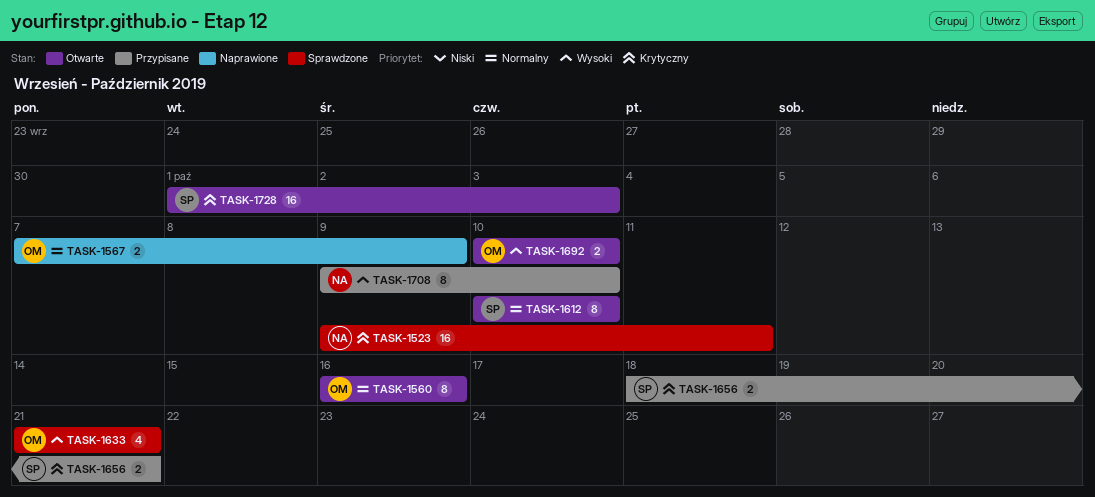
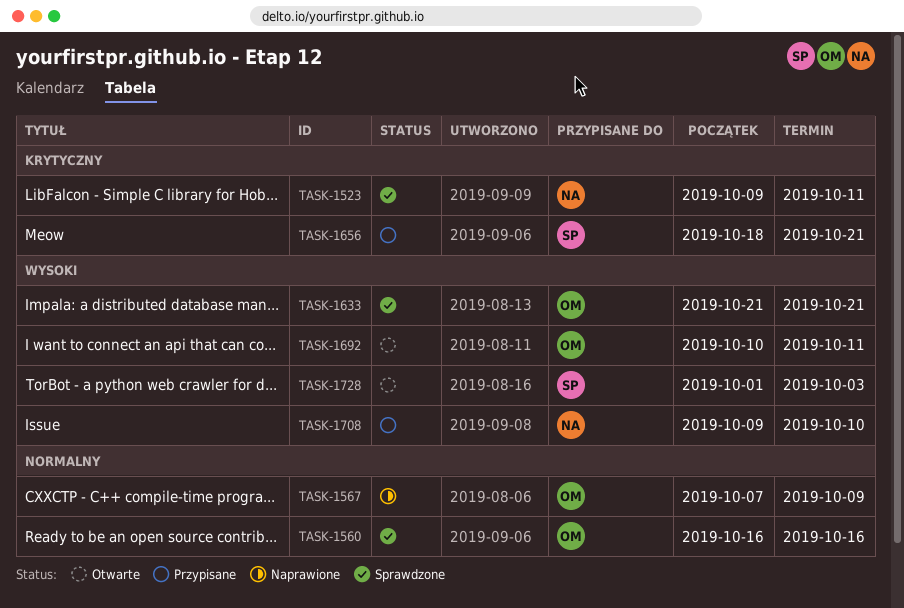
TASK-1560, status: Otwarte -> Sprawdzone
TASK-1612: present -> none
TASK-1692, due: Oct 10 -> Oct 11
TASK-1728, priority: Krytyczny -> Wysoki

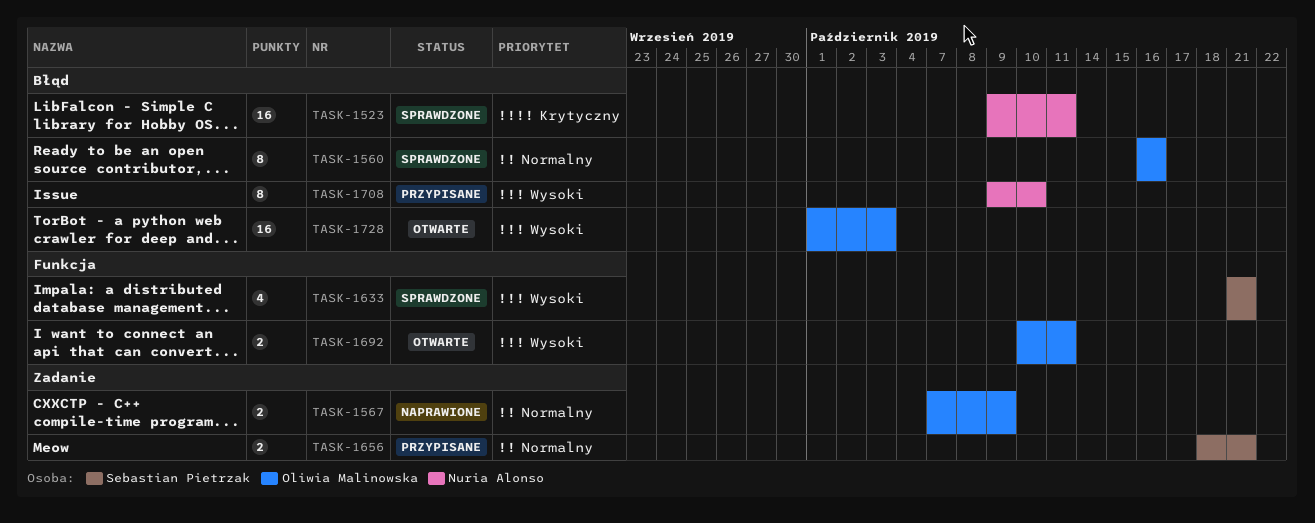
TASK-1633, owner: Oliwia Malinowska -> Sebastian Pietrzak
TASK-1656, priority: Krytyczny -> Normalny
TASK-1728, owner: Sebastian Pietrzak -> Oliwia Malinowska

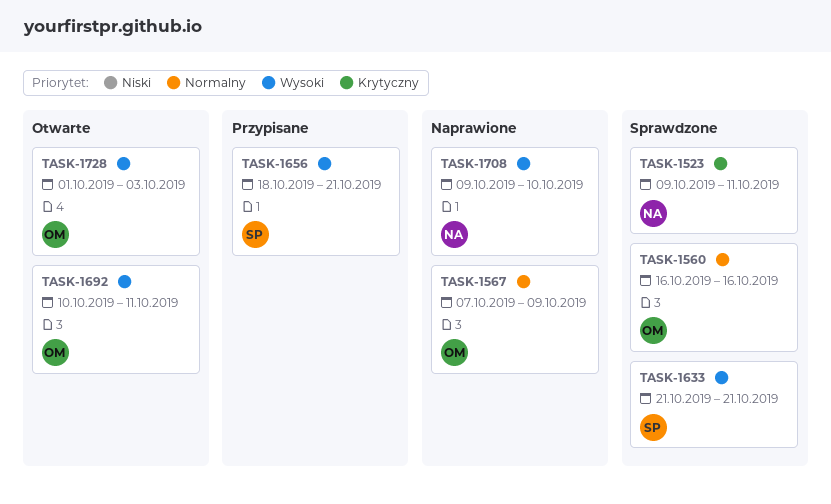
TASK-1656, priority: Normalny -> Wysoki
TASK-1708, status: Przypisane -> Naprawione

